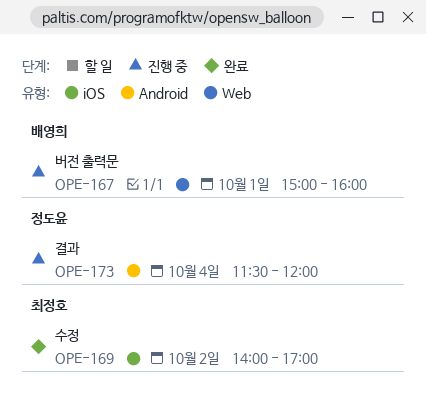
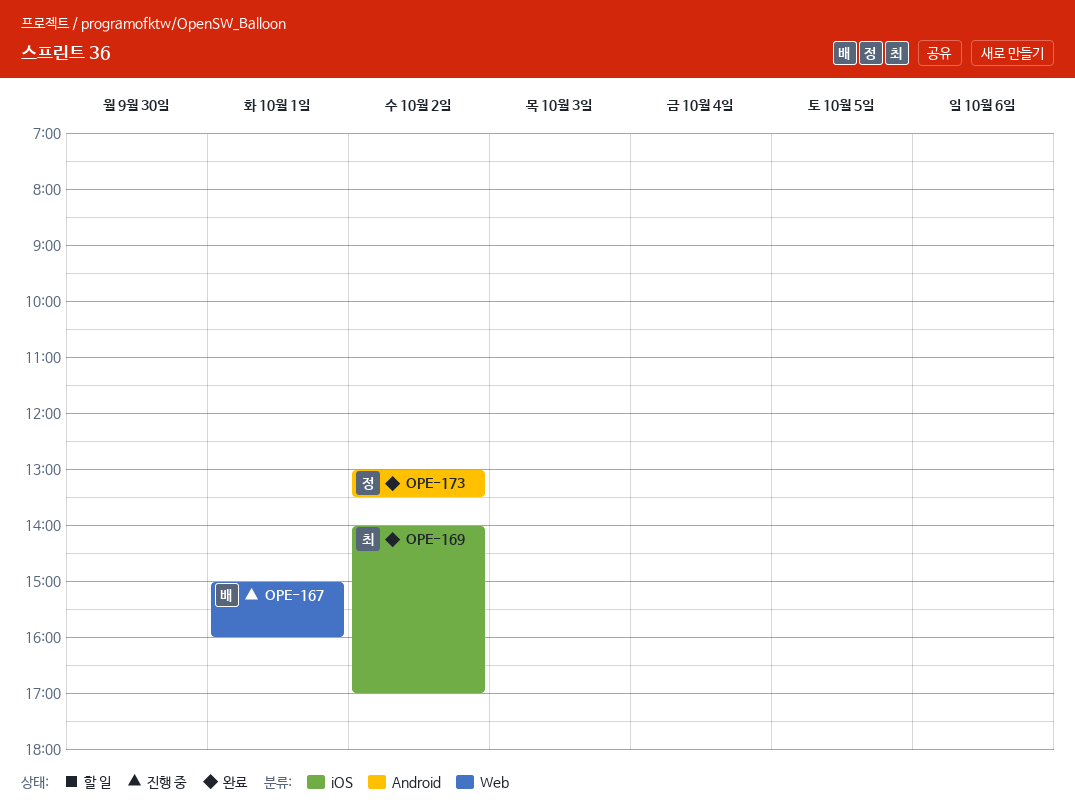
OPE-173, status: 진행 중 -> 완료
OPE-173, day: Oct 4 -> Oct 2
OPE-173, begins: 11:30 -> 13:00
OPE-173, ends: 12:00 -> 13:30

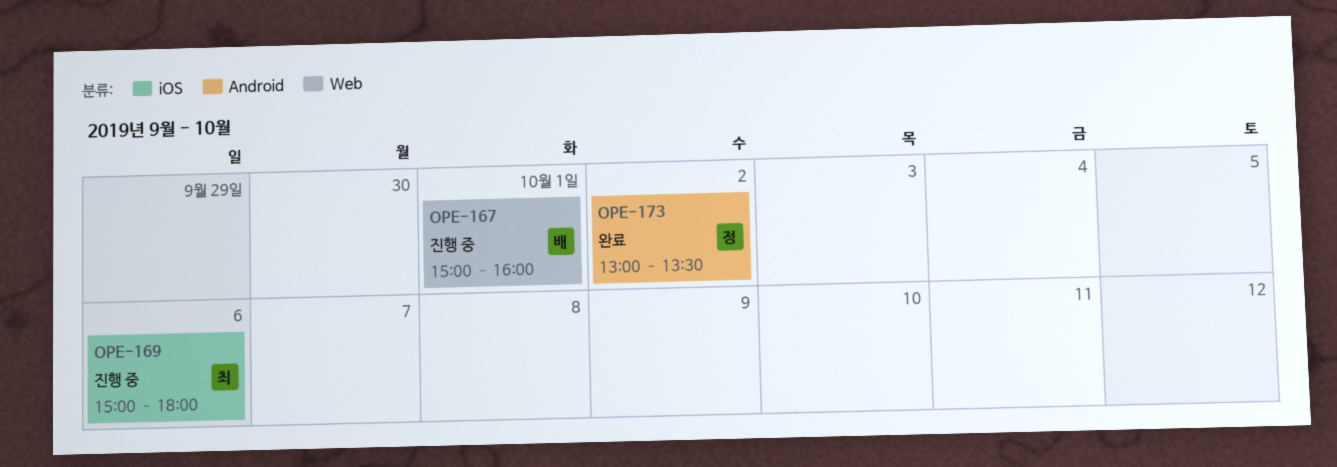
OPE-169, status: 완료 -> 진행 중
OPE-169, day: Oct 2 -> Oct 6
OPE-169, begins: 14:00 -> 15:00
OPE-169, ends: 17:00 -> 18:00

